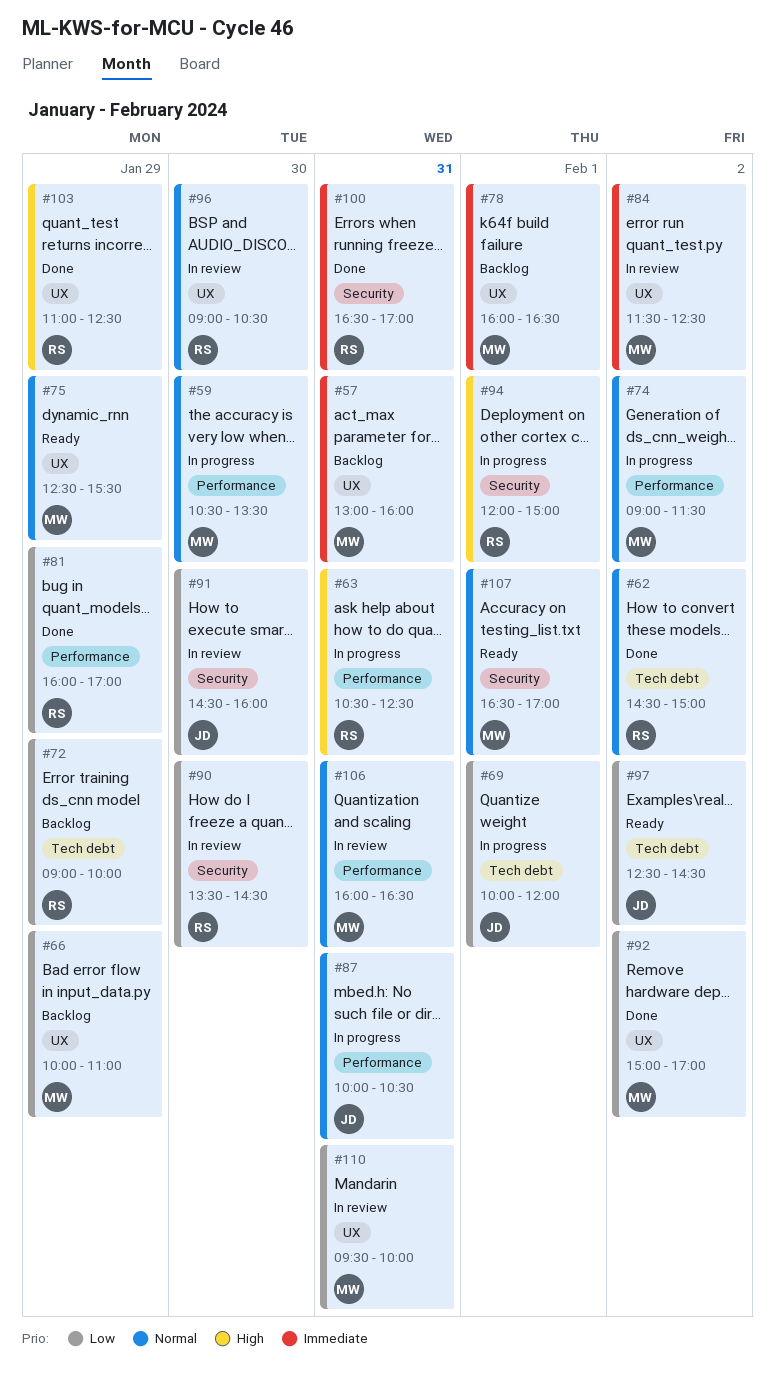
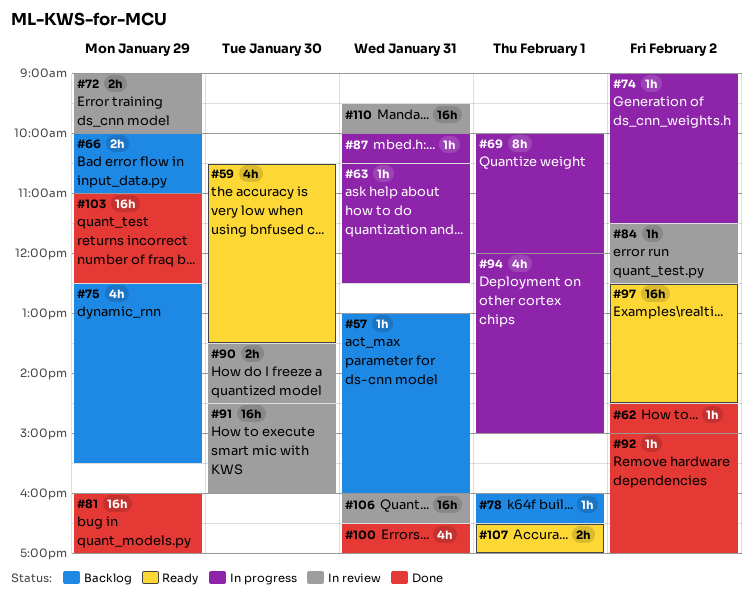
#59, status: In progress -> Ready
#72, status: Backlog -> In review
#75, status: Ready -> Backlog
#96: present -> none

